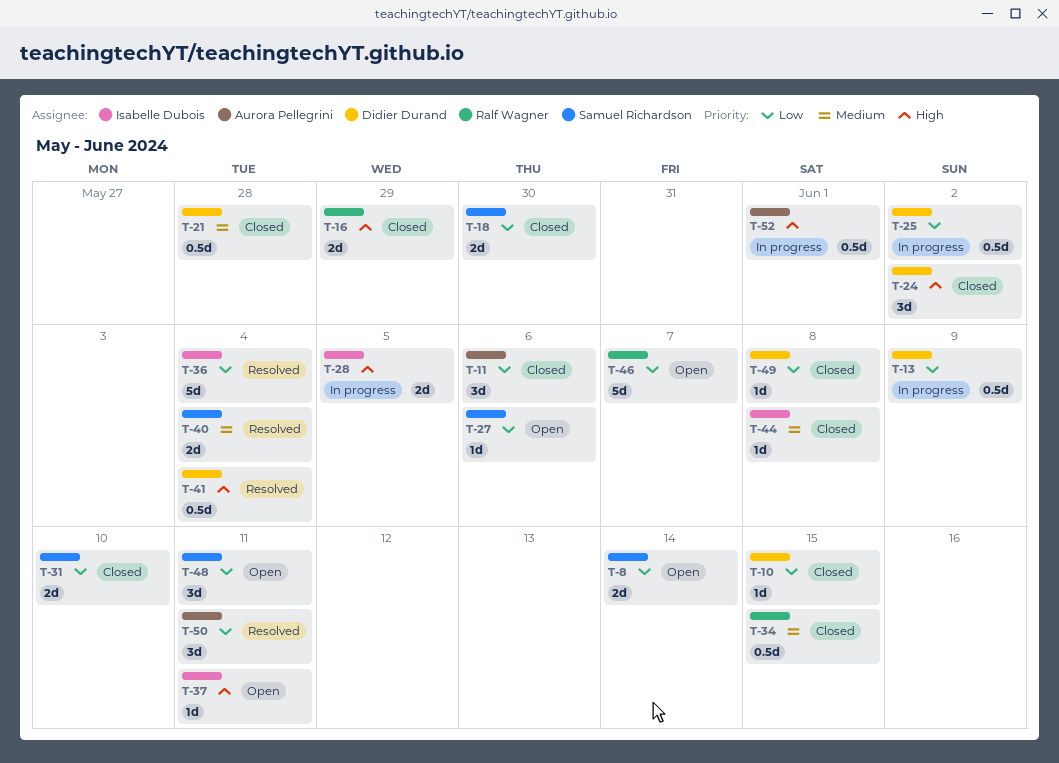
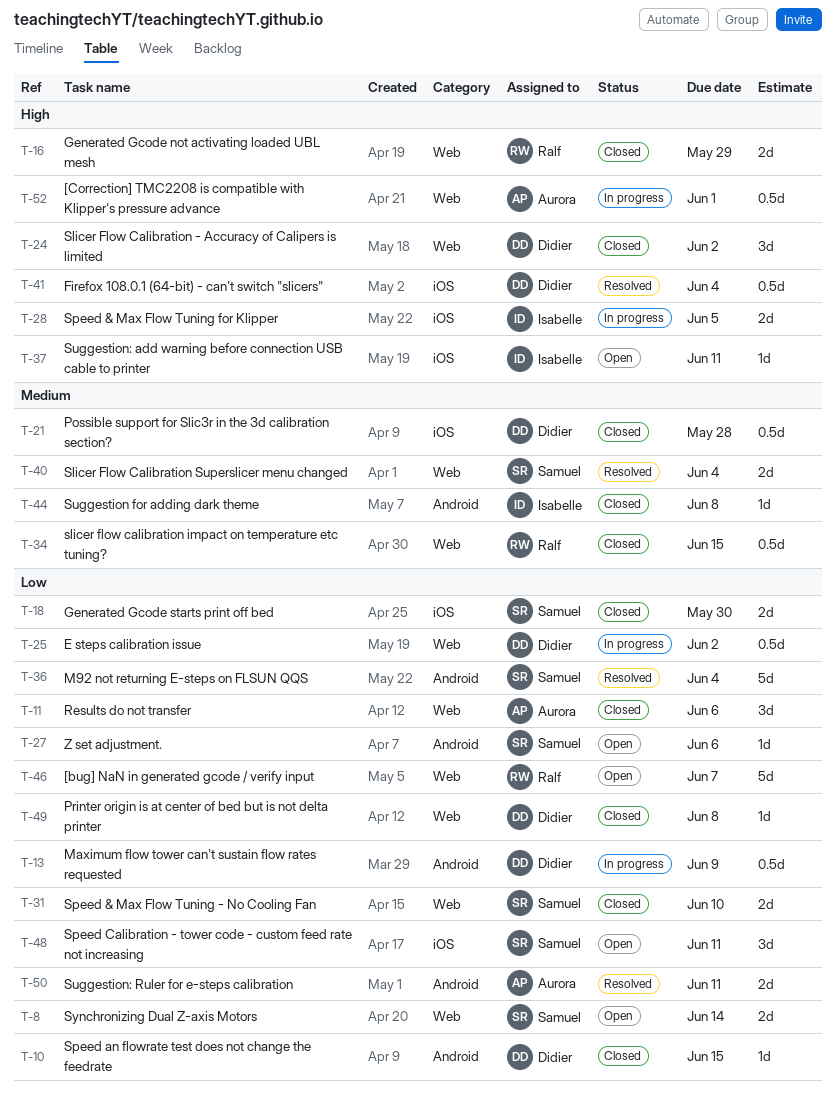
T-36, owner: Isabelle Dubois -> Samuel Richardson
T-50, estimate: 3d -> 2d

